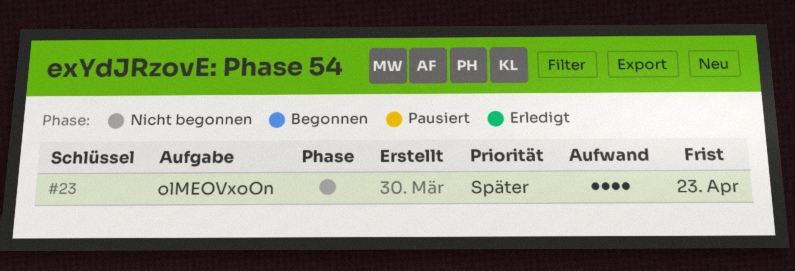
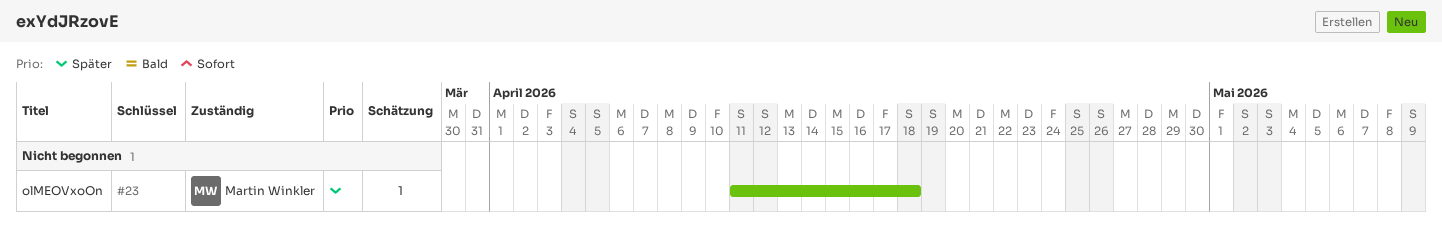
#23, estimate: 4 -> 1
#23, due: Apr 23 -> Apr 18

